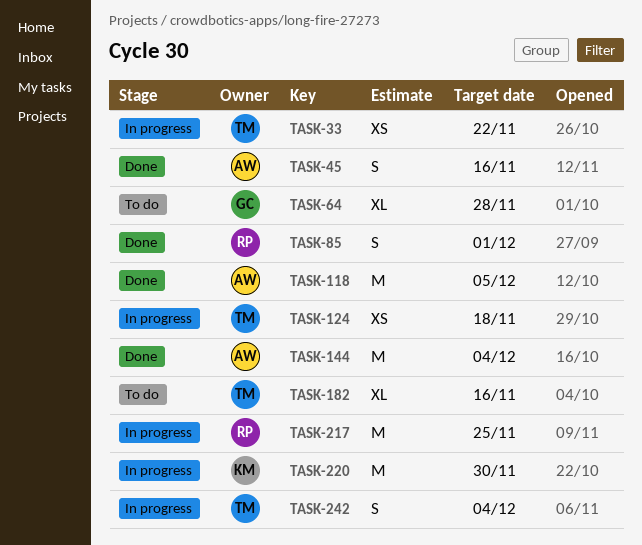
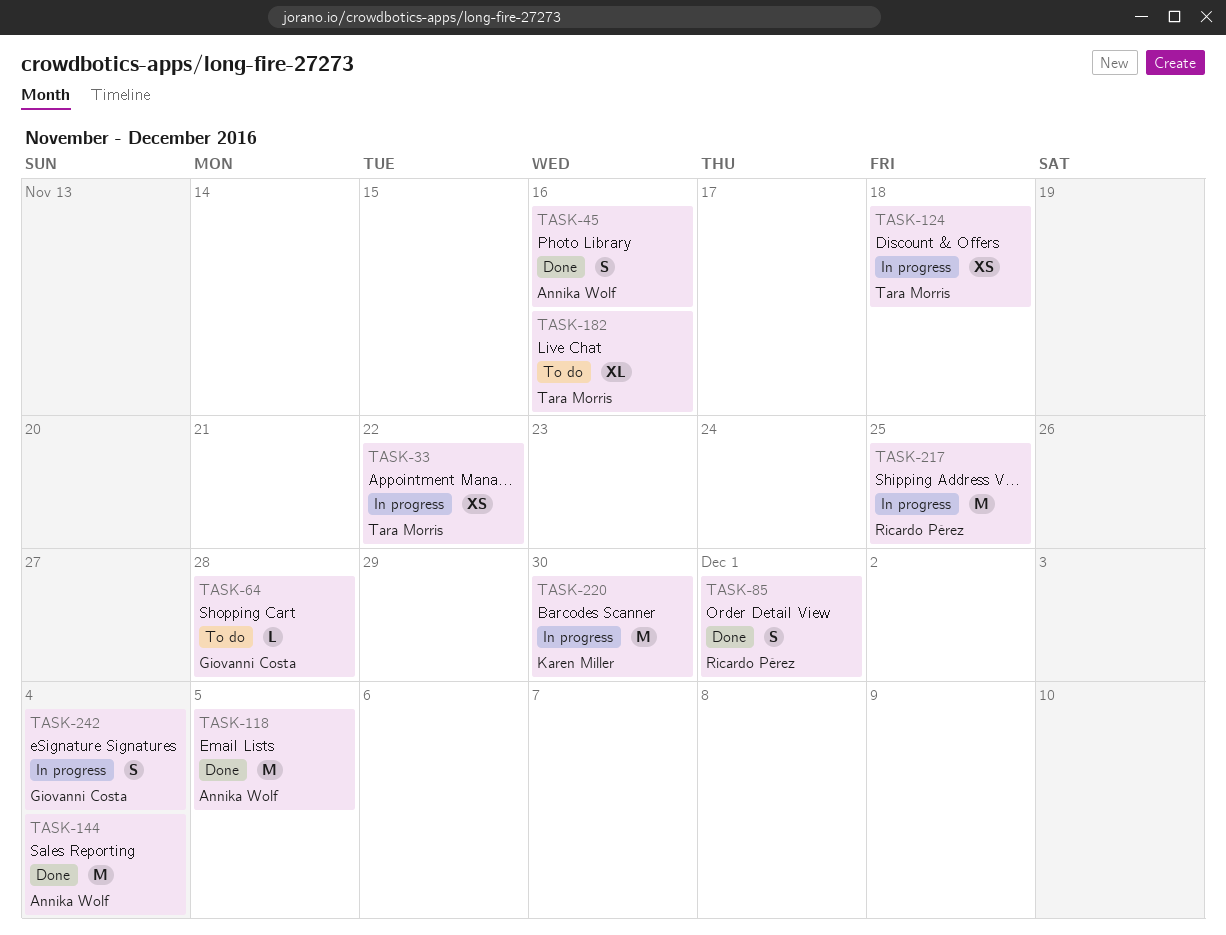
TASK-64, estimate: XL -> L
TASK-242, owner: Tara Morris -> Giovanni Costa

